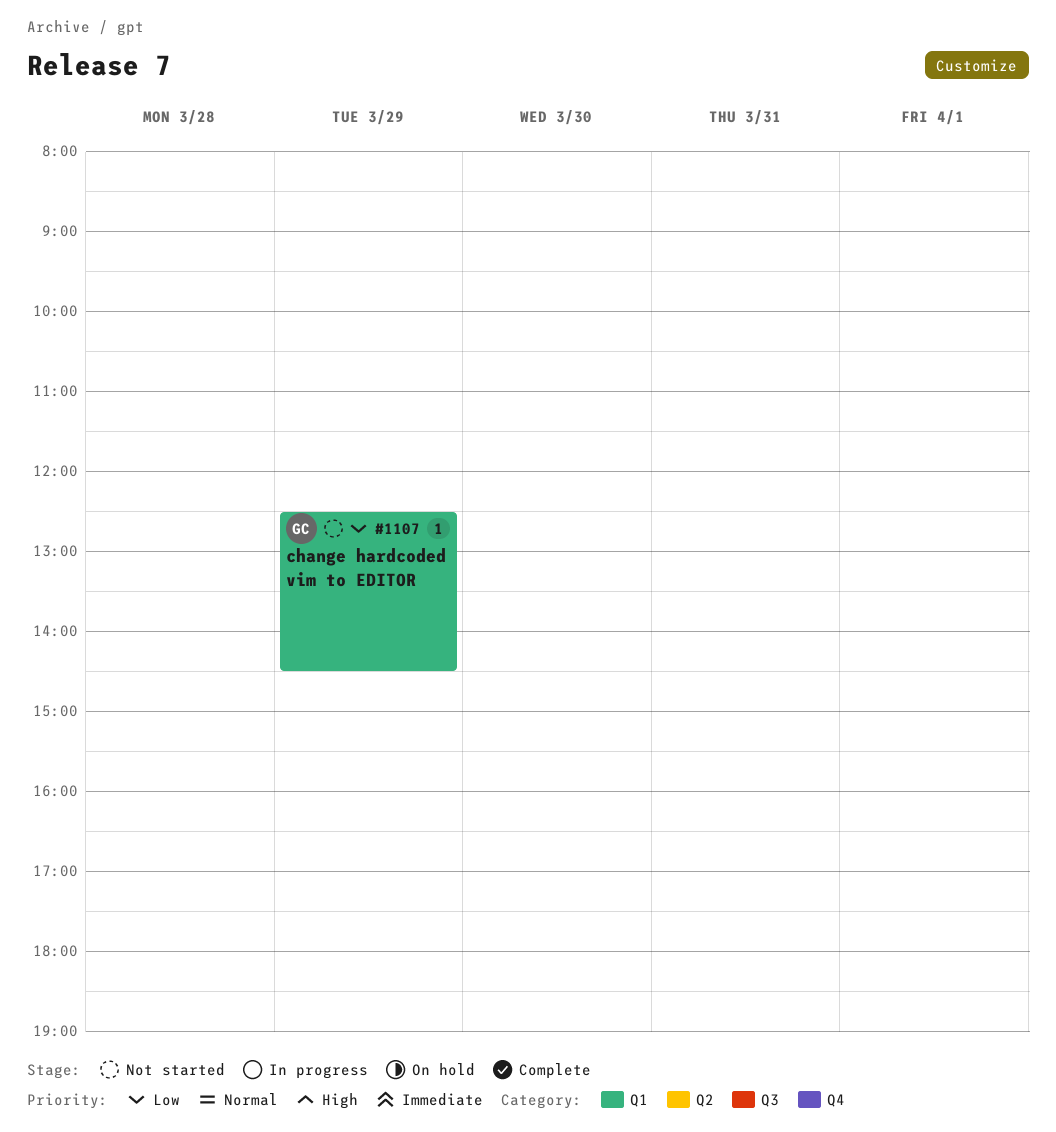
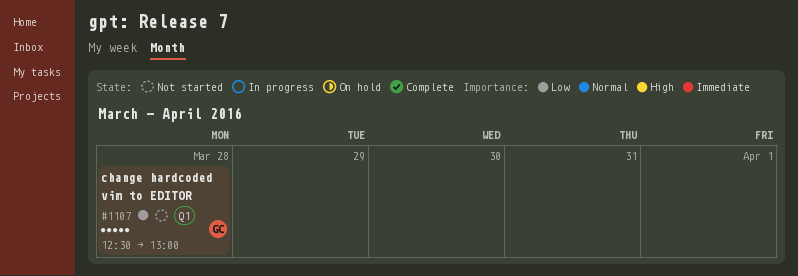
#1107, estimate: 1 -> 5
#1107, day: Mar 29 -> Mar 28
#1107, ends: 14:30 -> 13:00

